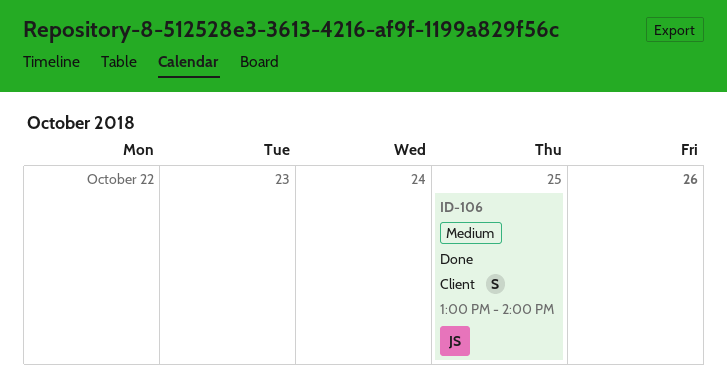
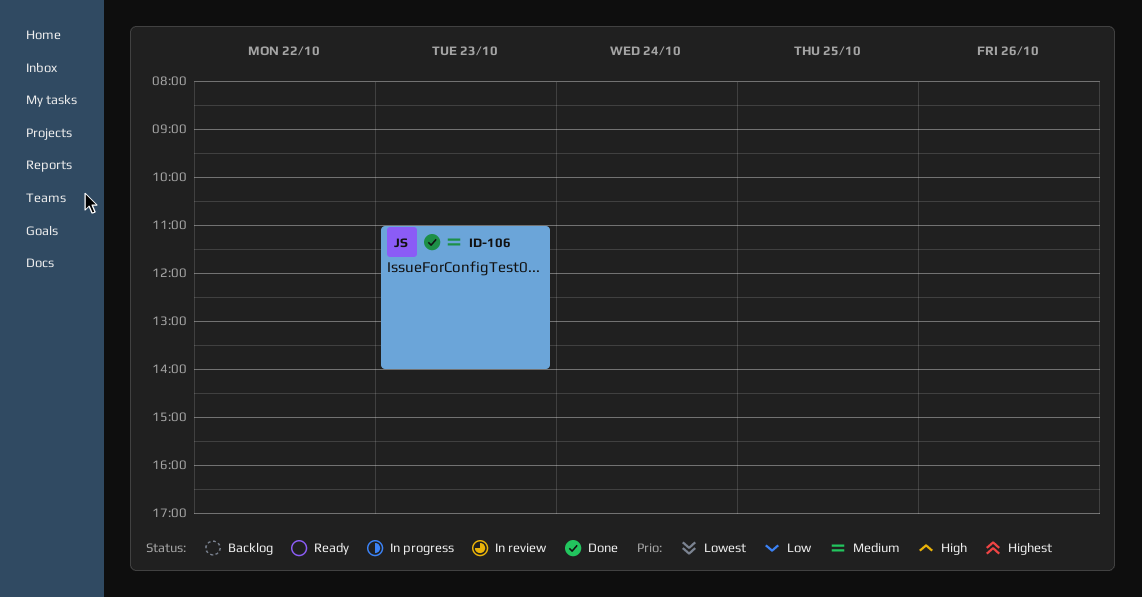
ID-106, day: Oct 25 -> Oct 23
ID-106, begins: 13:00 -> 11:00

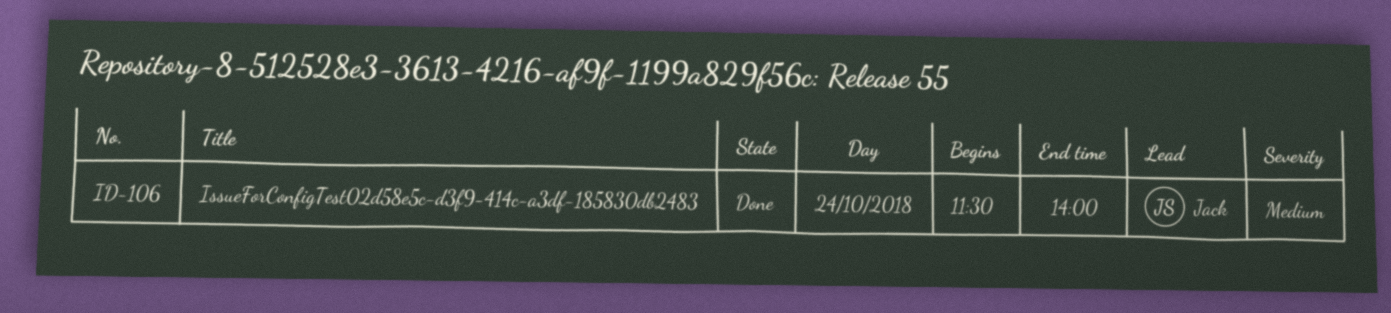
ID-106, day: Oct 23 -> Oct 24
ID-106, begins: 11:00 -> 11:30

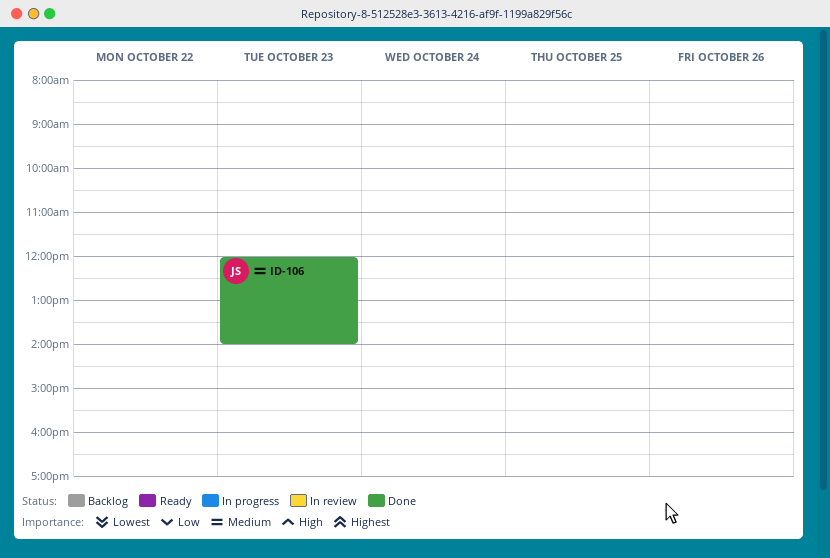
ID-106, day: Oct 24 -> Oct 23
ID-106, begins: 11:30 -> 12:00

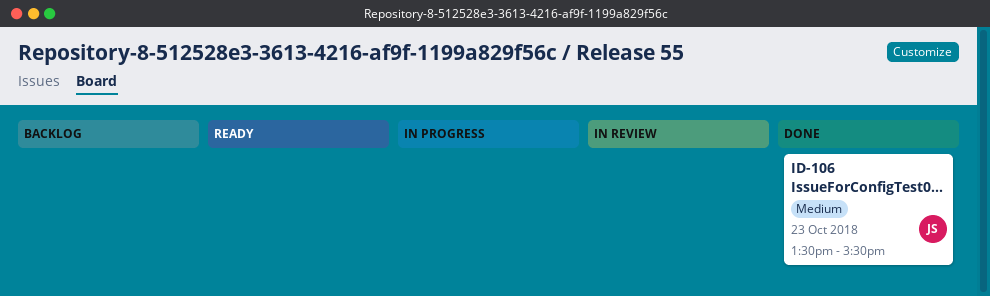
ID-106, begins: 12:00 -> 13:30
ID-106, ends: 14:00 -> 15:30

